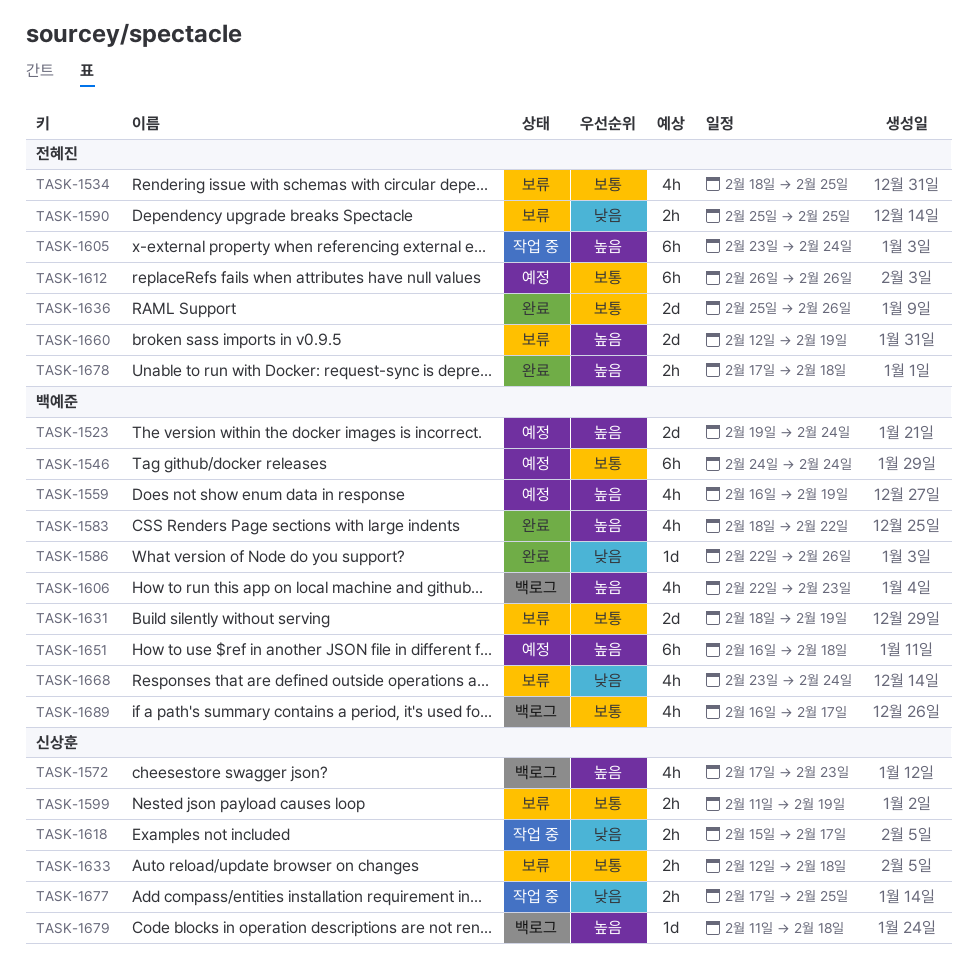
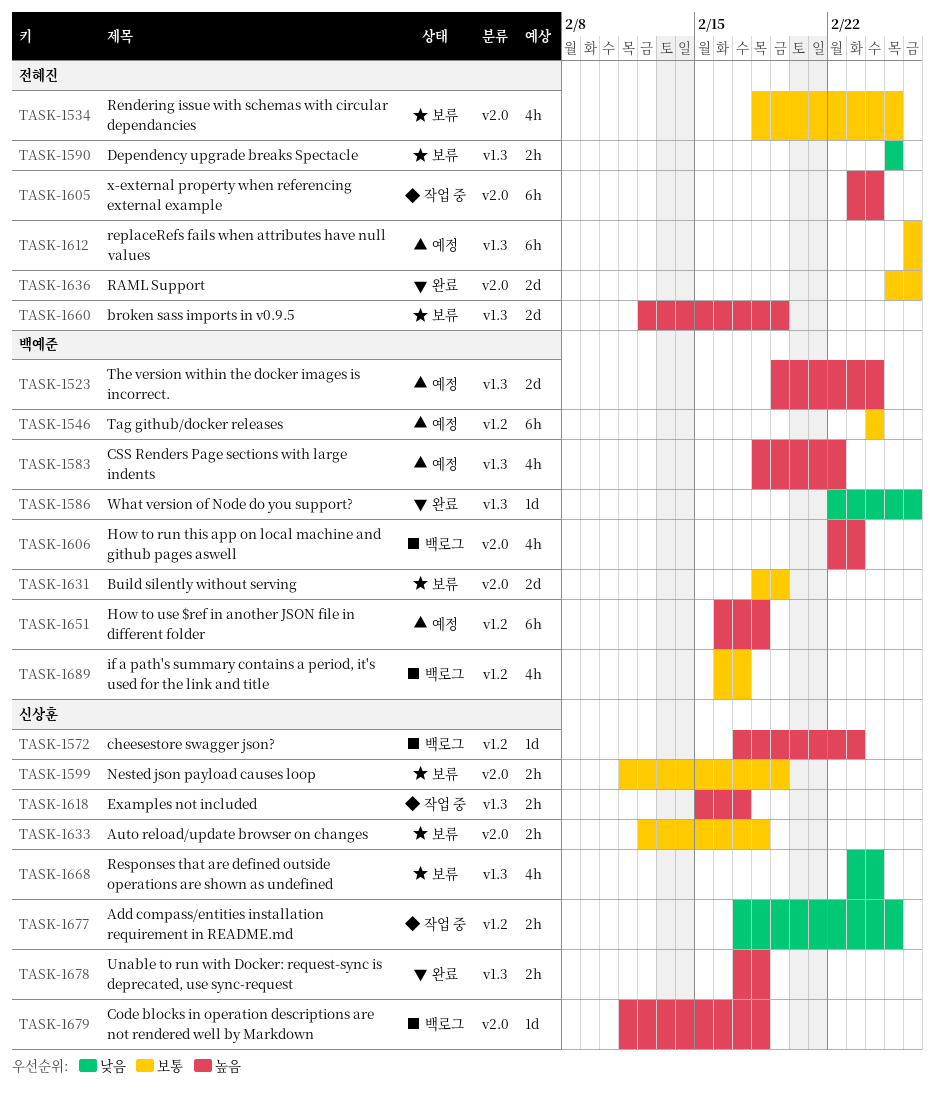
TASK-1559: present -> none
TASK-1572, estimate: 4h -> 1d
TASK-1583, status: 완료 -> 예정
TASK-1618, priority: 낮음 -> 높음
TASK-1668, owner: 백예준 -> 신상훈
TASK-1678, owner: 전혜진 -> 신상훈

